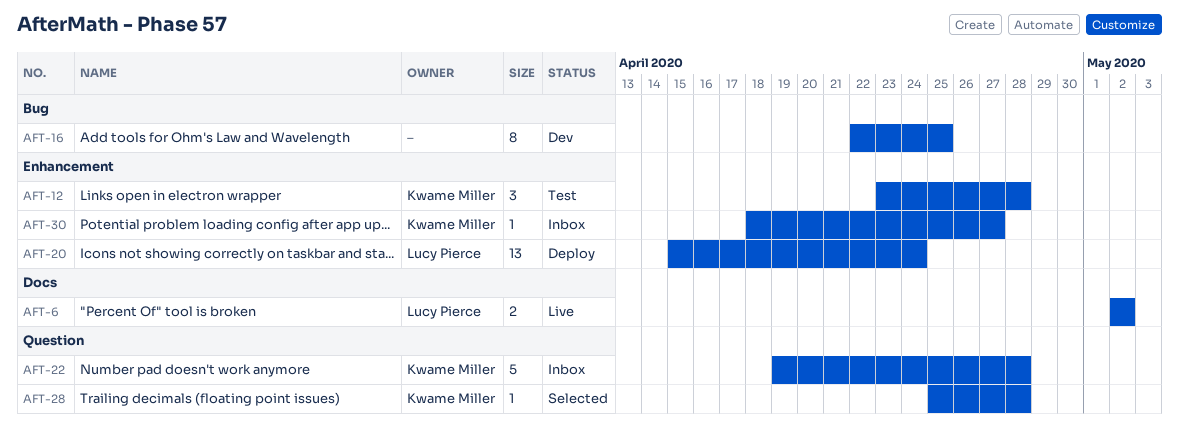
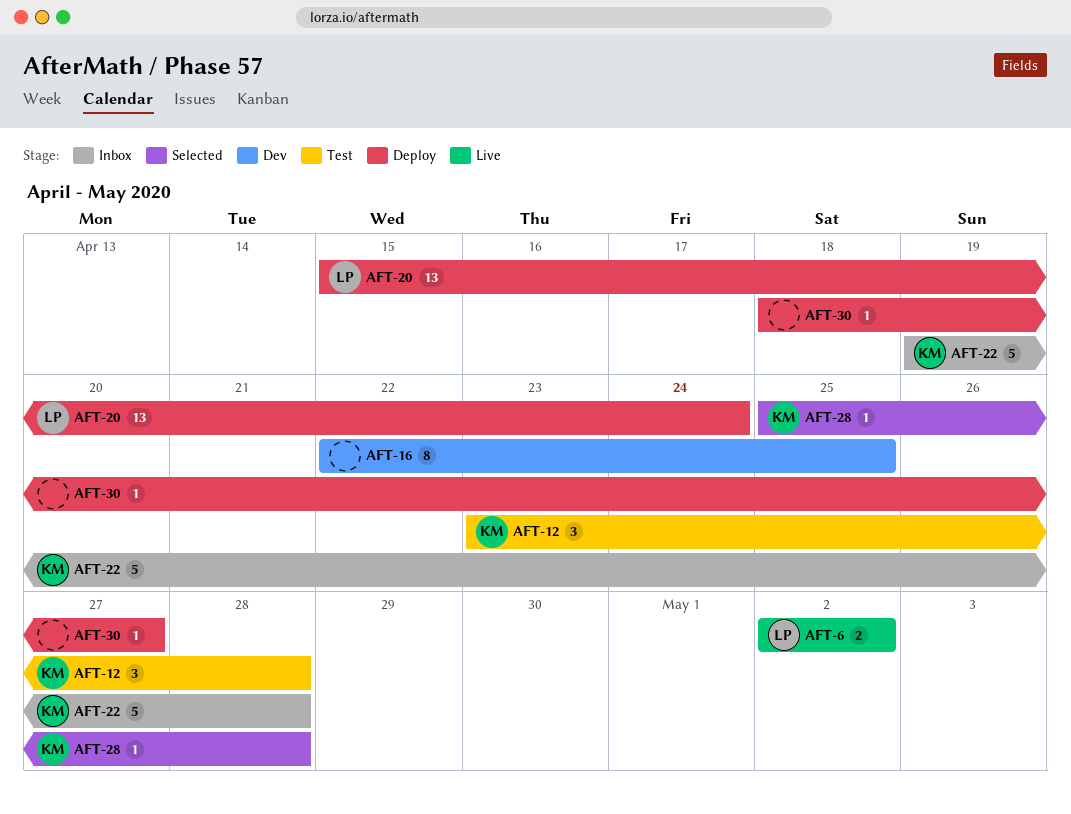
AFT-30, status: Inbox -> Deploy
AFT-30, owner: Kwame Miller -> none

